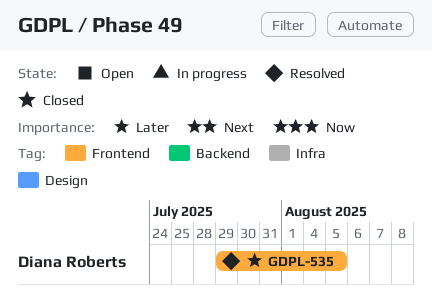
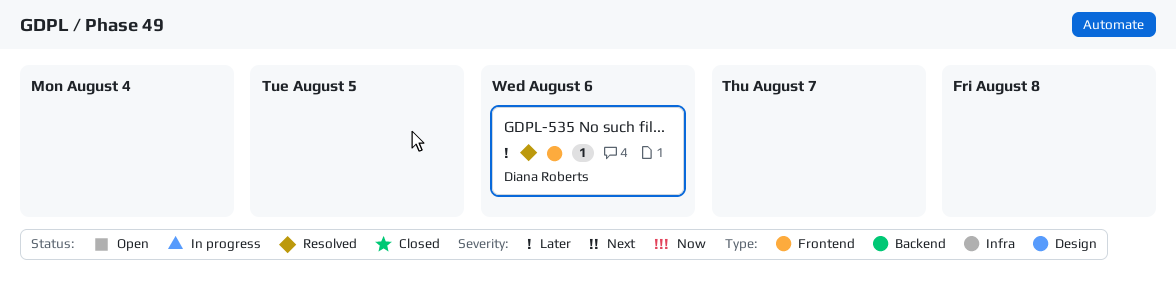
GDPL-535, due: Aug 5 -> Aug 6

